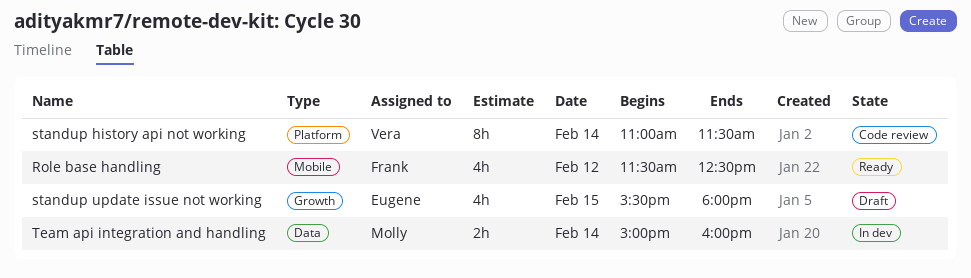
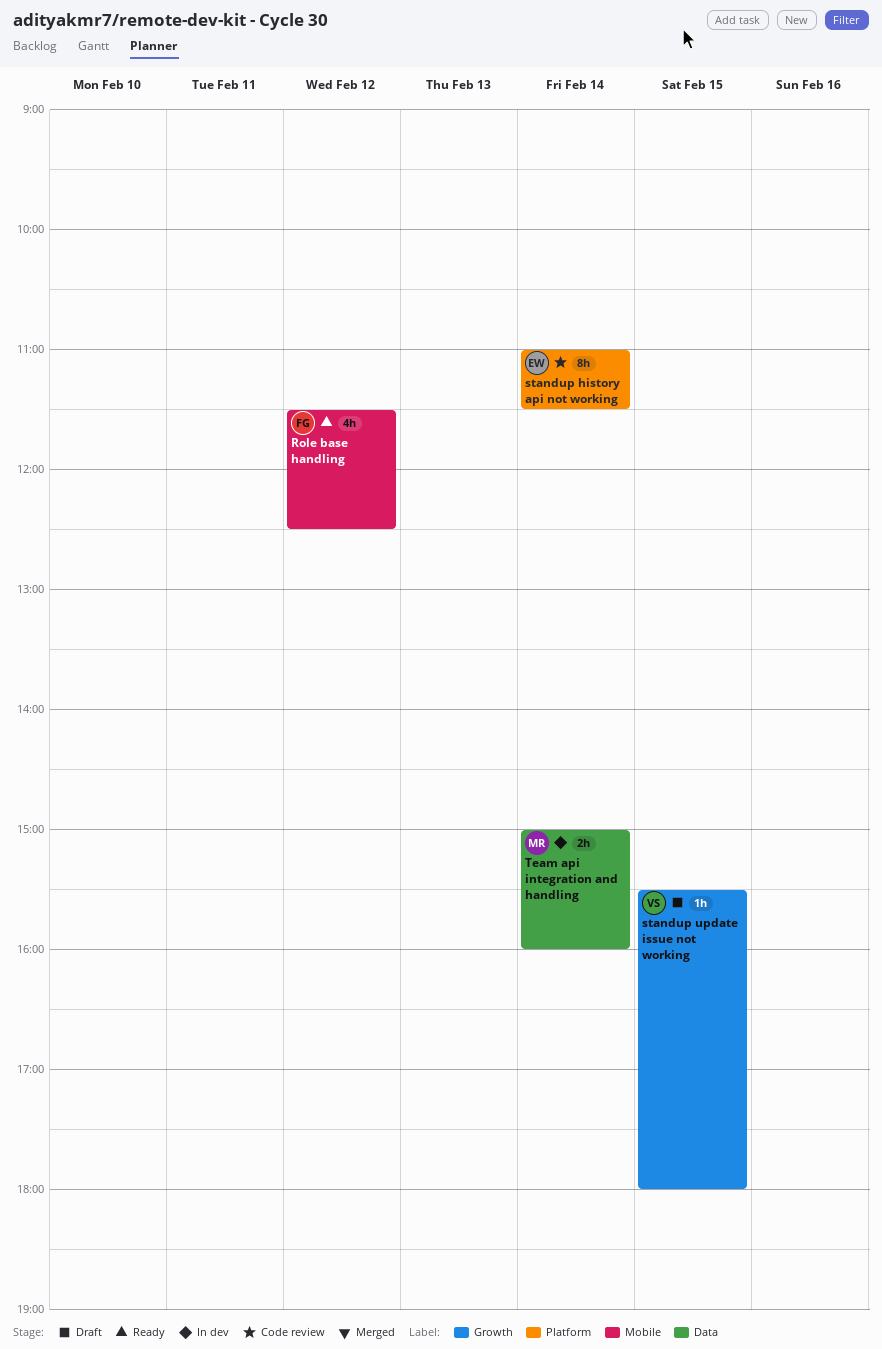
standup history api not working, owner: Vera -> Eugene
standup update issue not working, owner: Eugene -> Vera
standup update issue not working, estimate: 4h -> 1h

